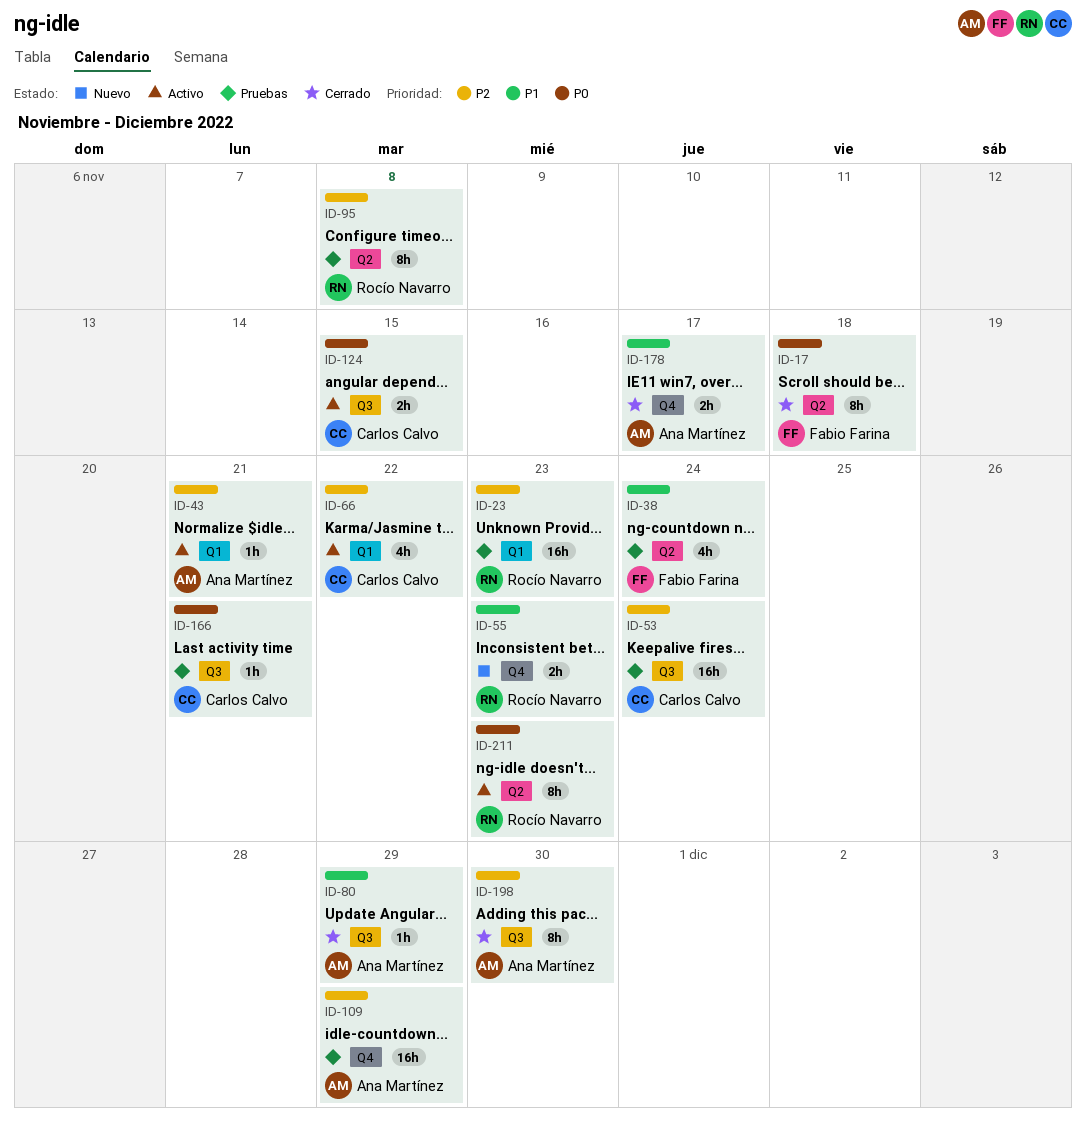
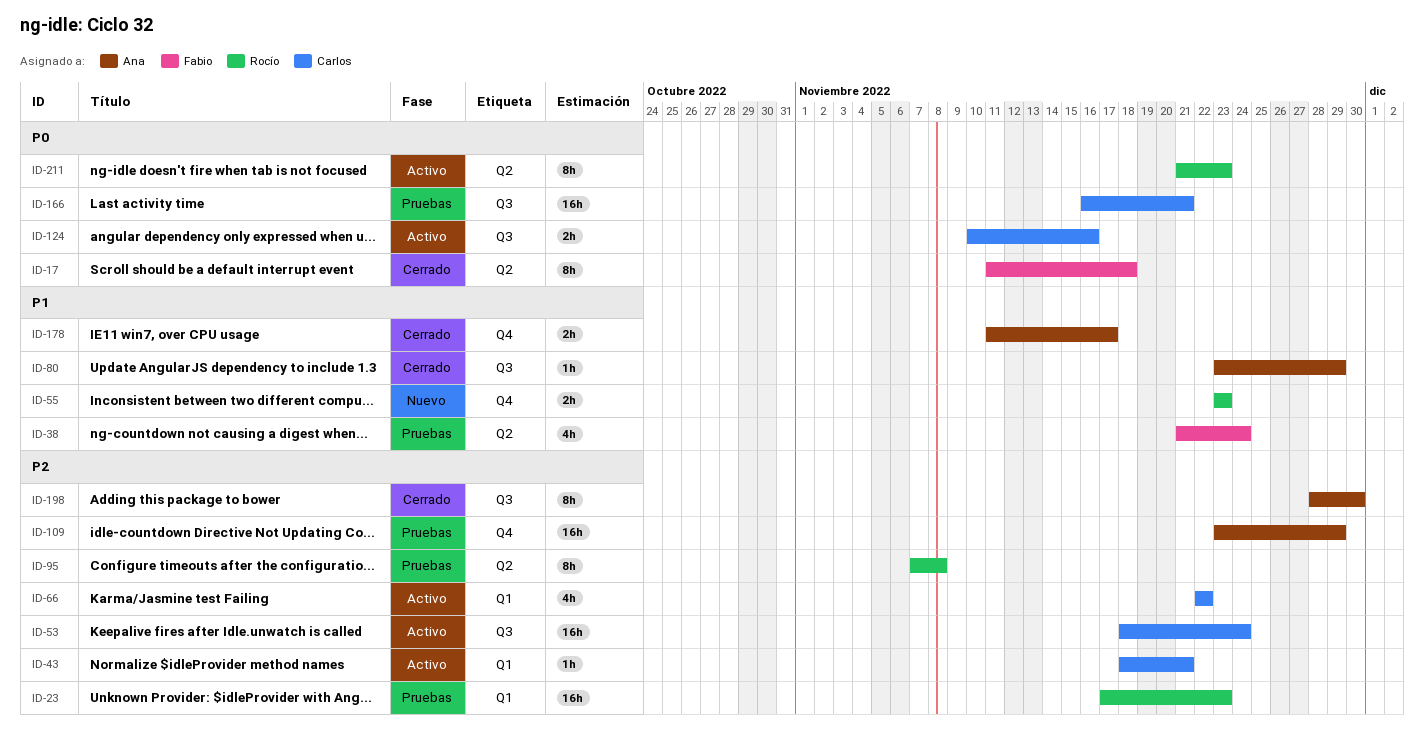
ID-43, owner: Ana Martínez -> Carlos Calvo
ID-53, status: Pruebas -> Activo
ID-124, due: Nov 15 -> Nov 16
ID-166, estimate: 1h -> 16h

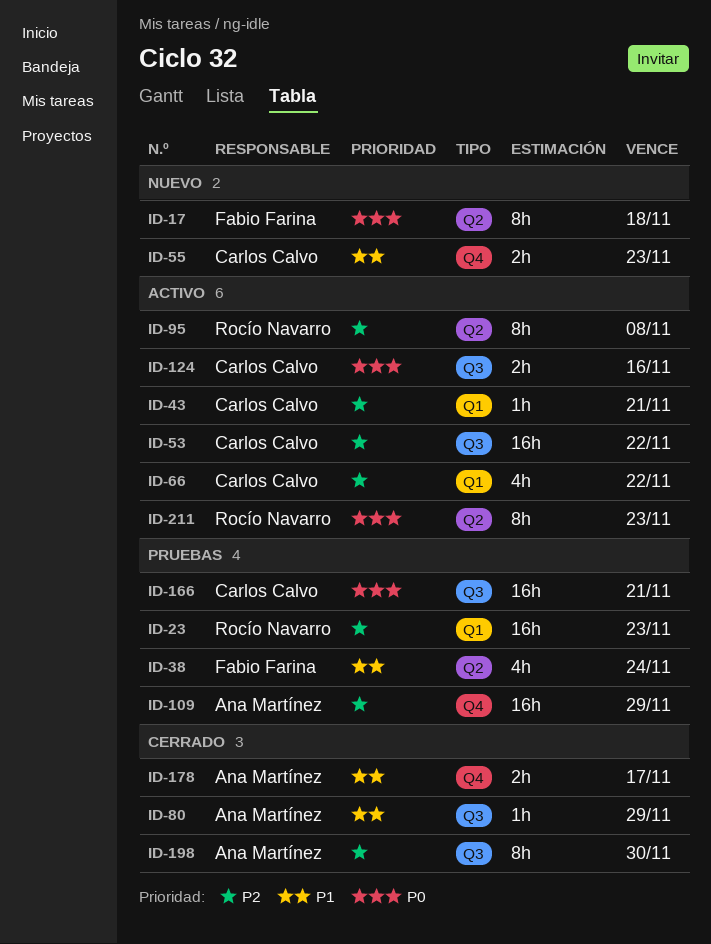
ID-17, status: Cerrado -> Nuevo
ID-53, due: Nov 24 -> Nov 22
ID-55, owner: Rocío Navarro -> Carlos Calvo
ID-95, status: Pruebas -> Activo

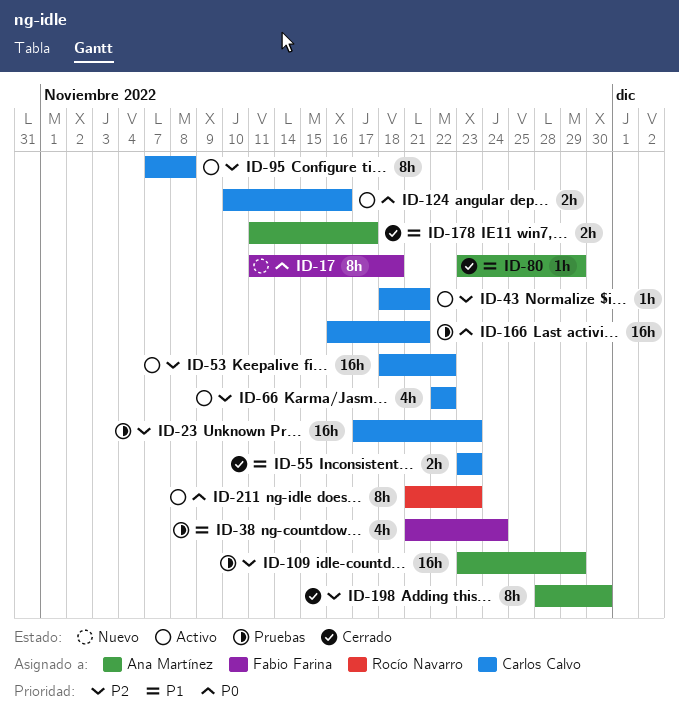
ID-23, owner: Rocío Navarro -> Carlos Calvo
ID-55, status: Nuevo -> Cerrado
ID-95, owner: Rocío Navarro -> Carlos Calvo

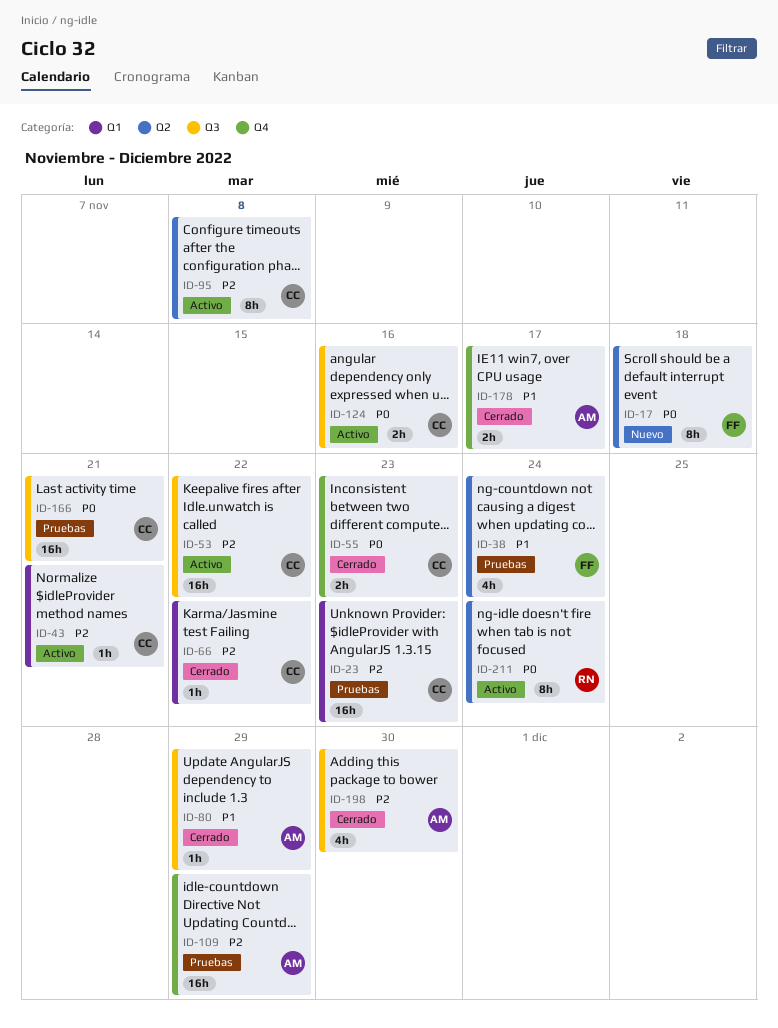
ID-55, priority: P1 -> P0
ID-66, status: Activo -> Cerrado
ID-66, estimate: 4h -> 1h
ID-198, estimate: 8h -> 4h
ID-211, due: Nov 23 -> Nov 24

